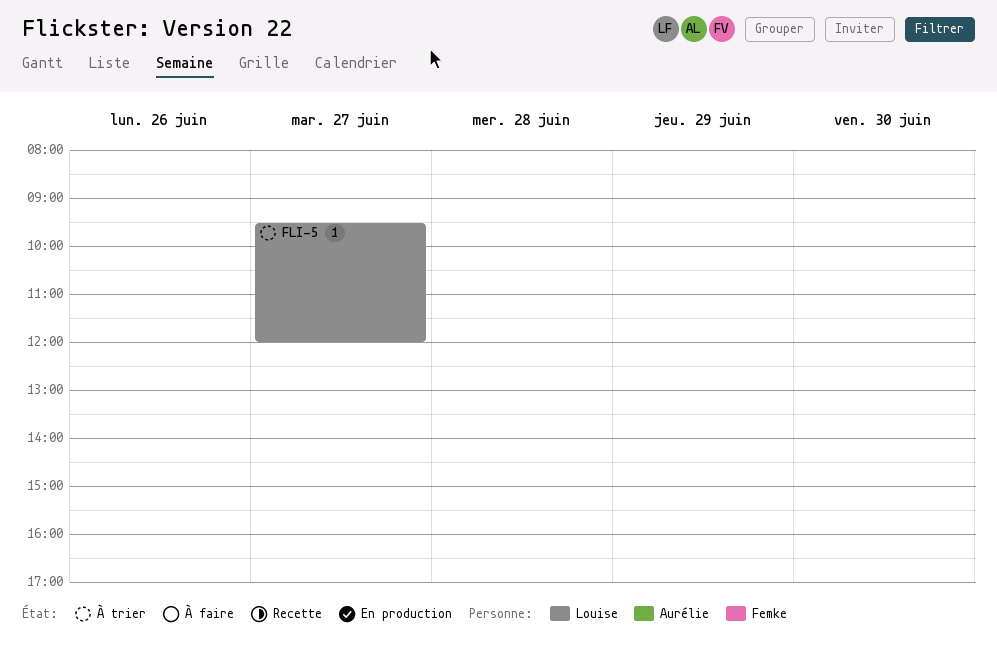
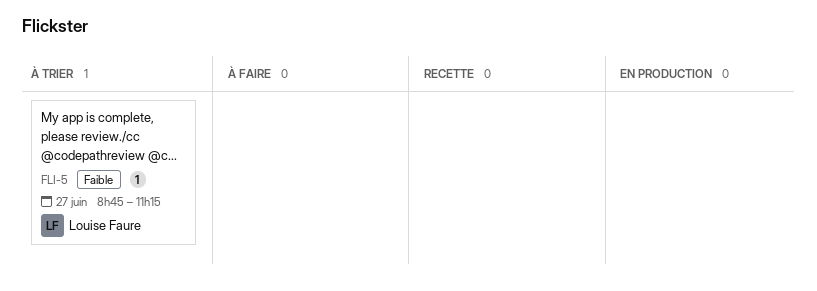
FLI-5, begins: 09:30 -> 08:45
FLI-5, ends: 12:00 -> 11:15

